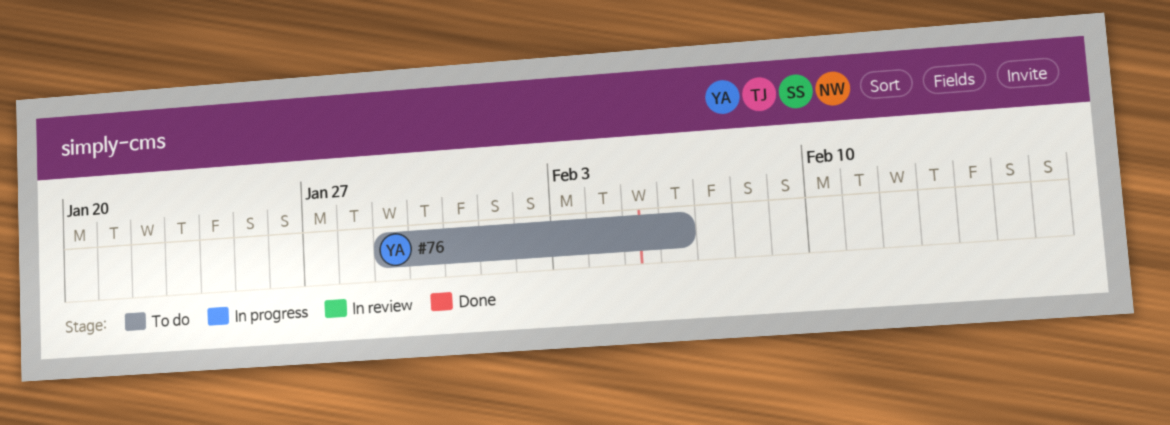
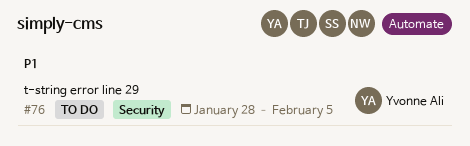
#76, start: Jan 29 -> Jan 28
#76, due: Feb 6 -> Feb 5

